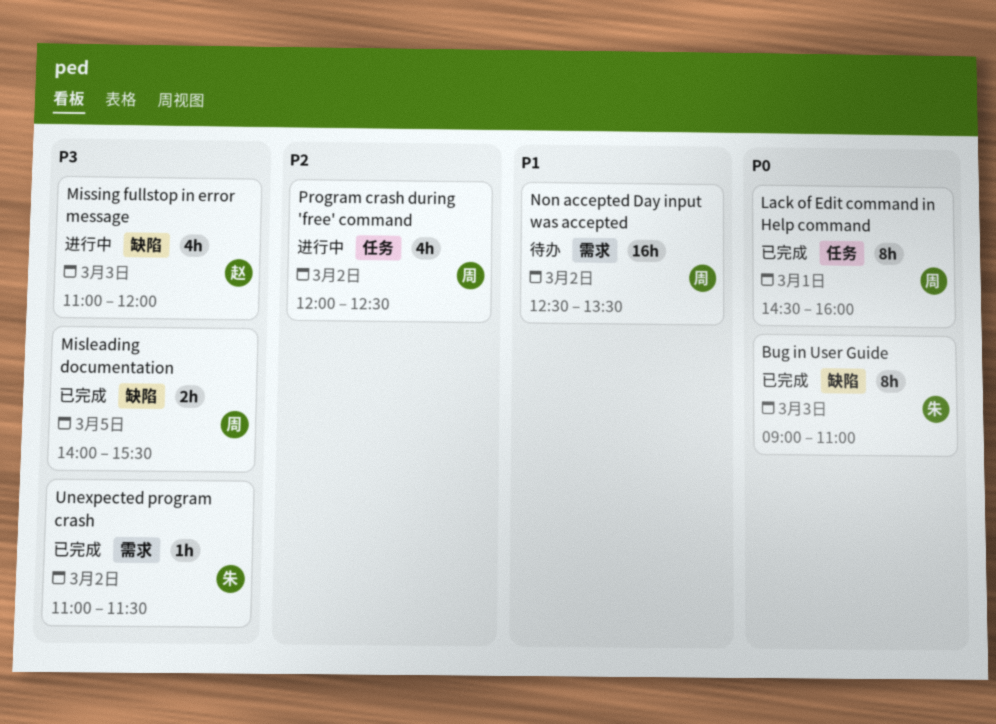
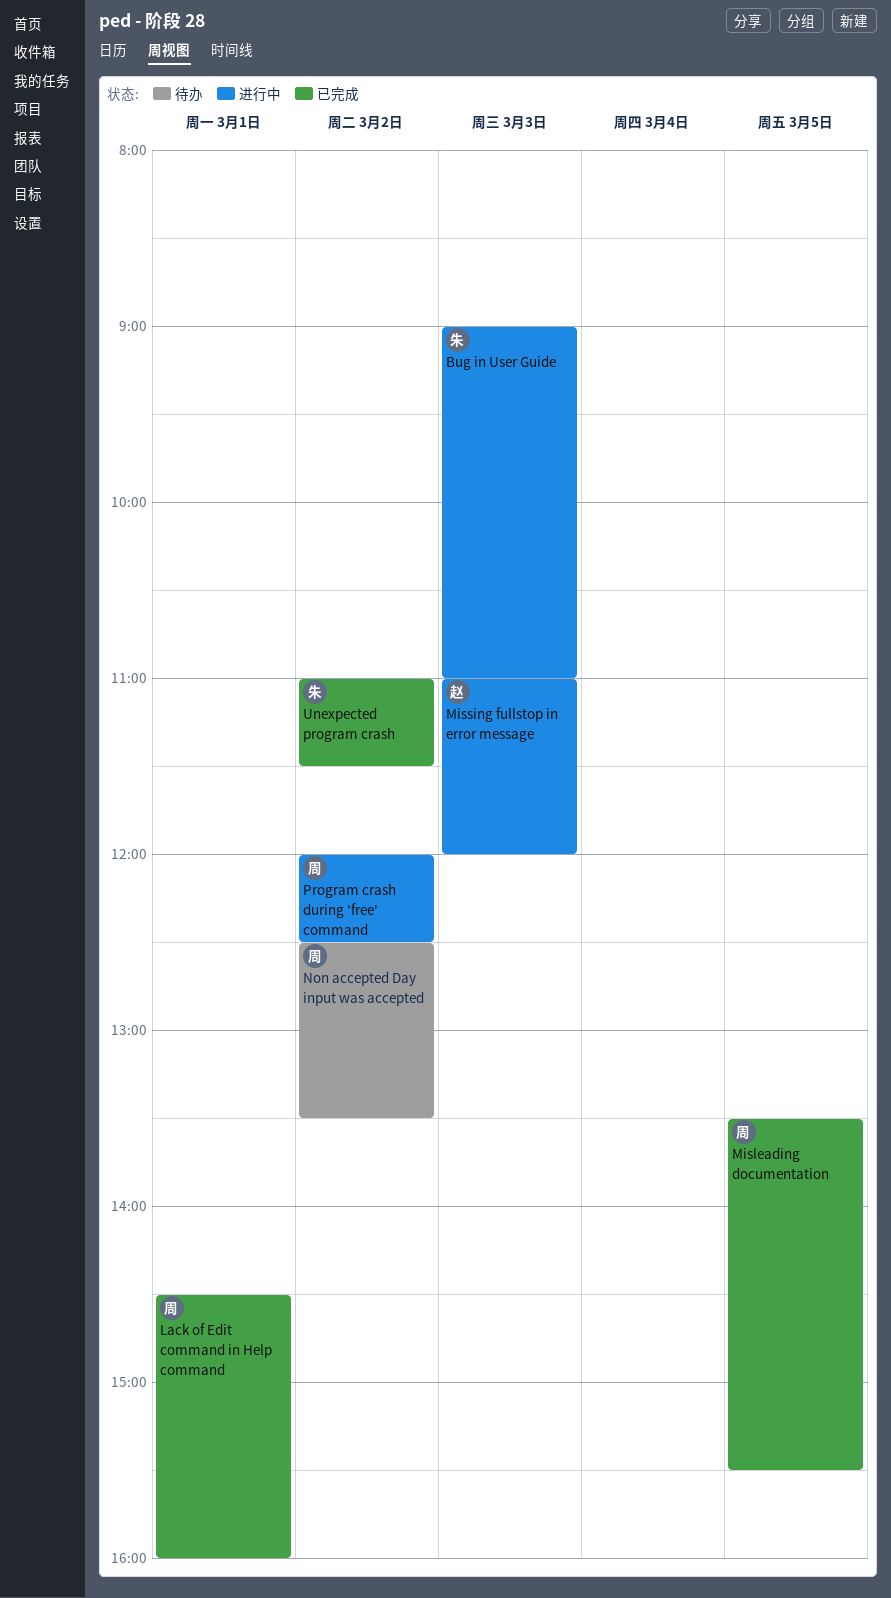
Bug in User Guide, status: 已完成 -> 进行中
Misleading documentation, begins: 14:00 -> 13:30

